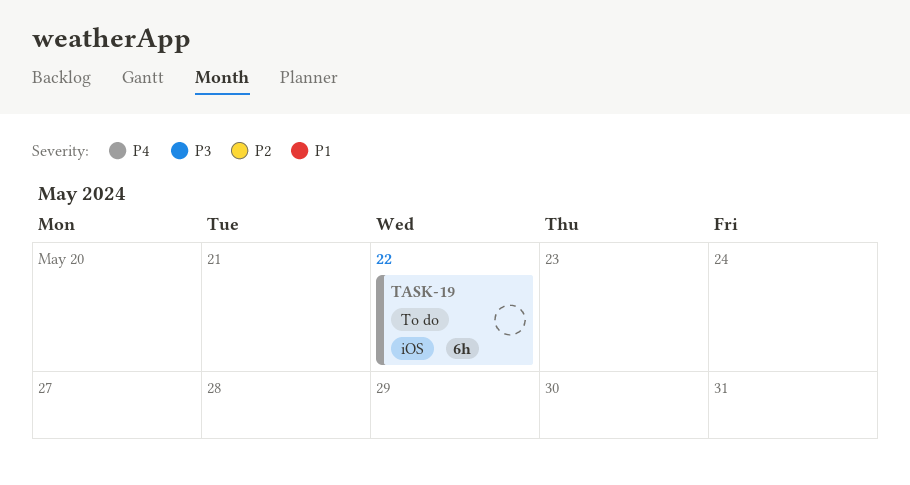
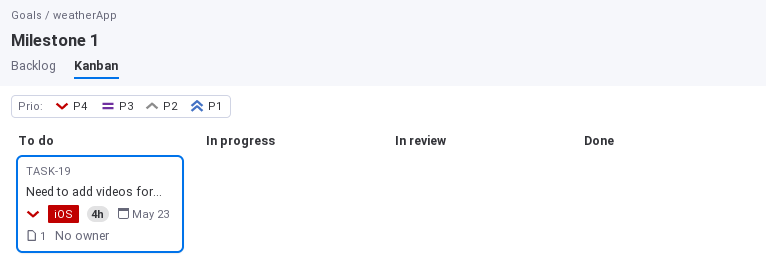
TASK-19, estimate: 6h -> 4h
TASK-19, due: May 22 -> May 23

